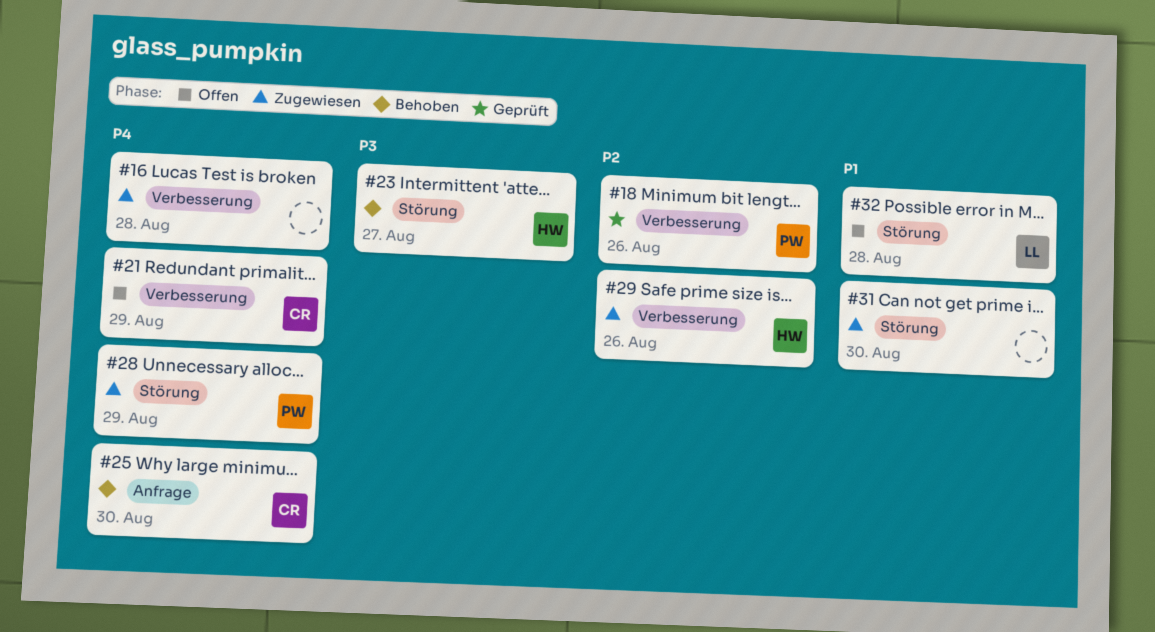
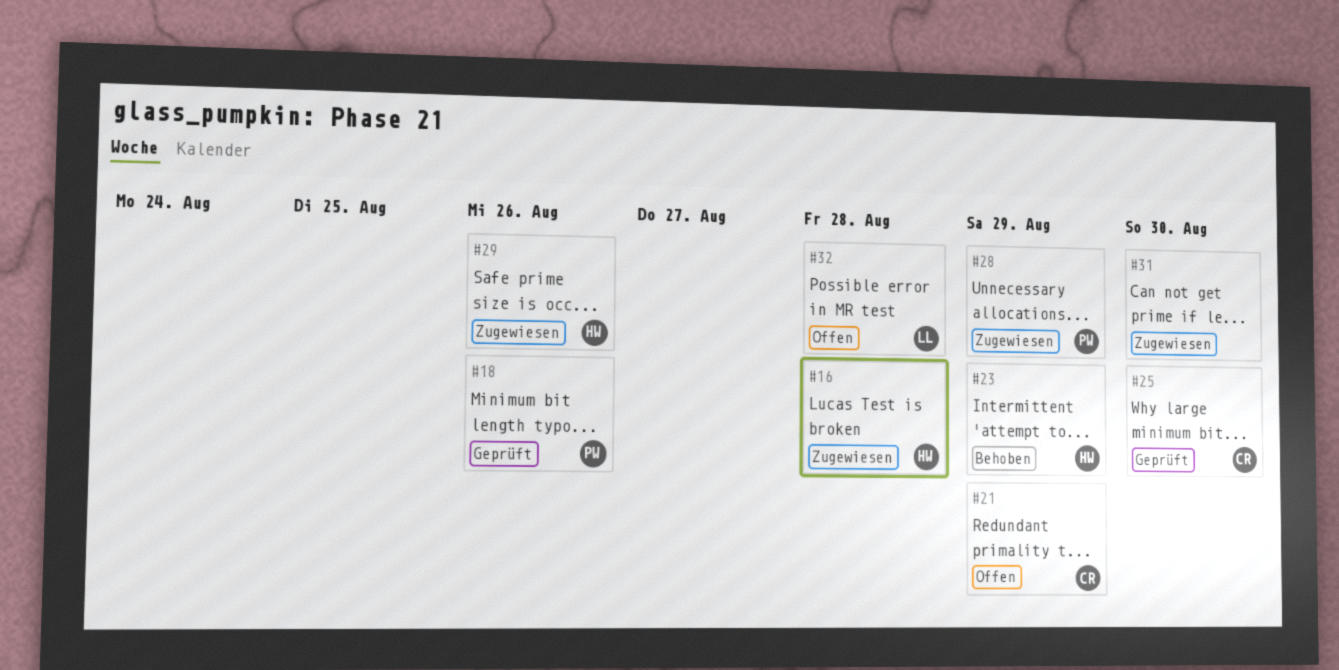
#16, owner: none -> HW
#23, due: Aug 27 -> Aug 29
#25, status: Behoben -> Geprüft

